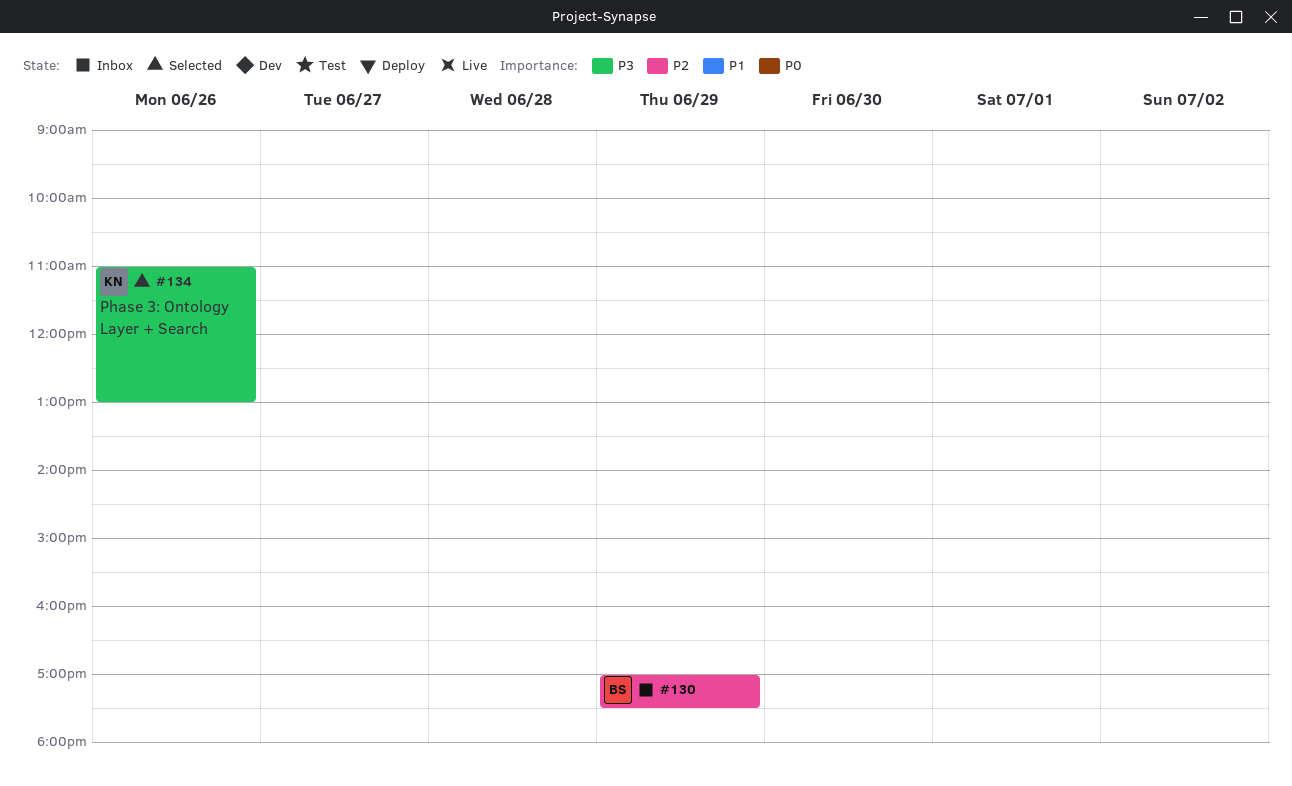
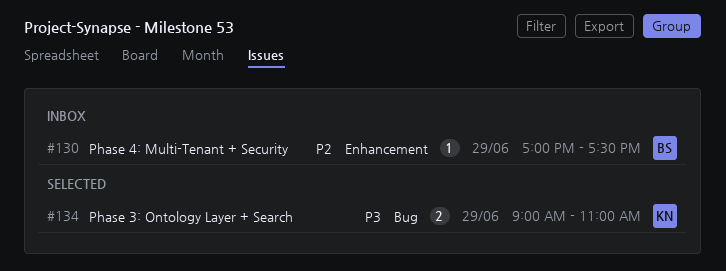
#134, day: Jun 26 -> Jun 29
#134, begins: 11:00 -> 09:00
#134, ends: 13:00 -> 11:00

